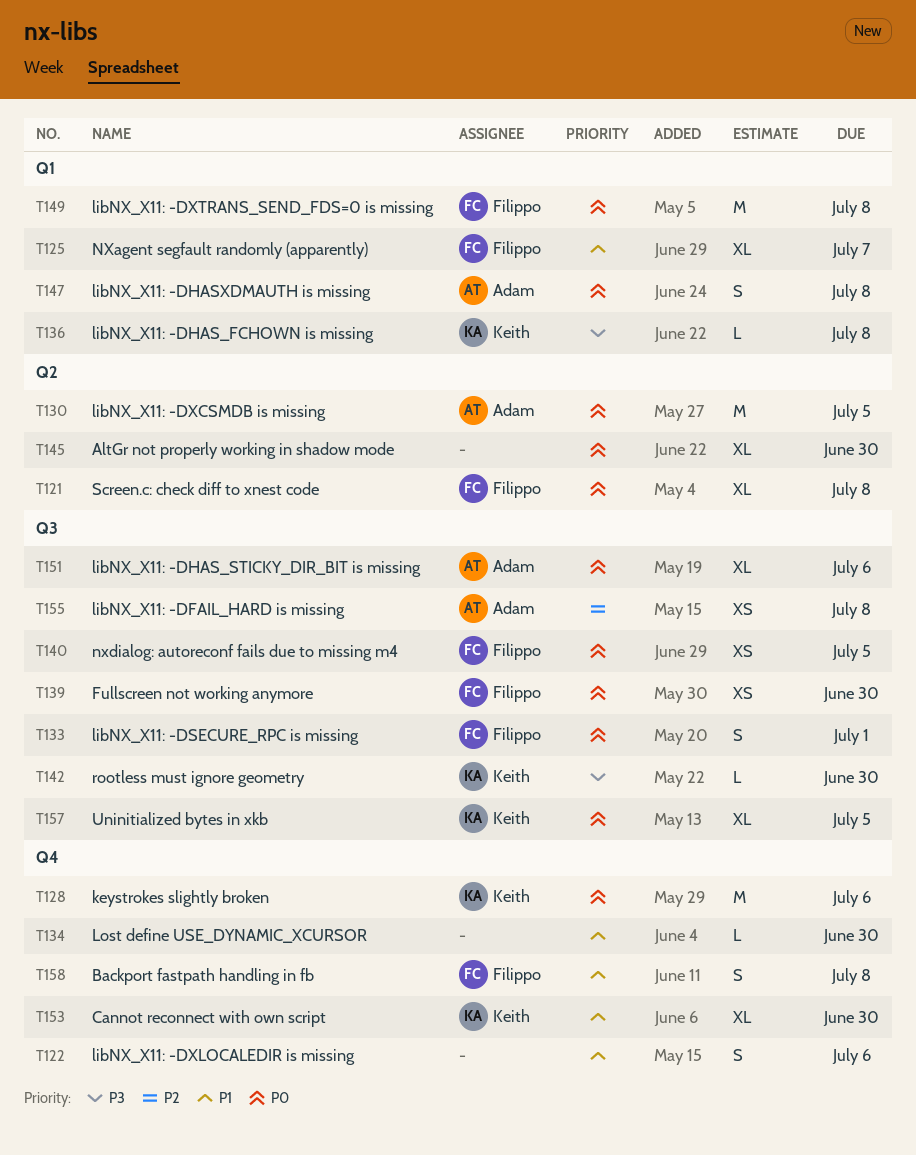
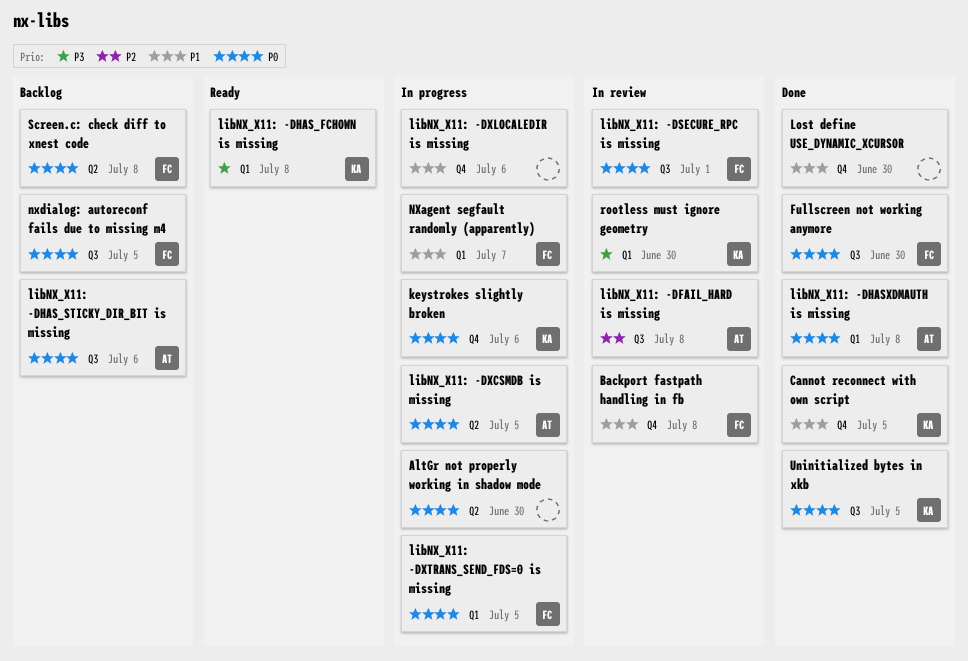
Cannot reconnect with own script, due: Jun 30 -> Jul 5
libNX_X11: -DXTRANS_SEND_FDS=0 is missing, due: Jul 8 -> Jul 5
rootless must ignore geometry, label: Q3 -> Q1

